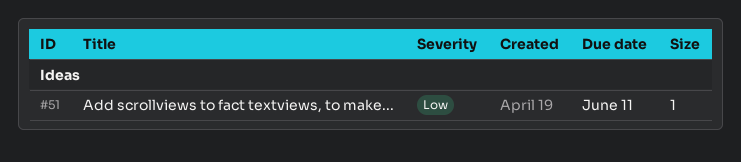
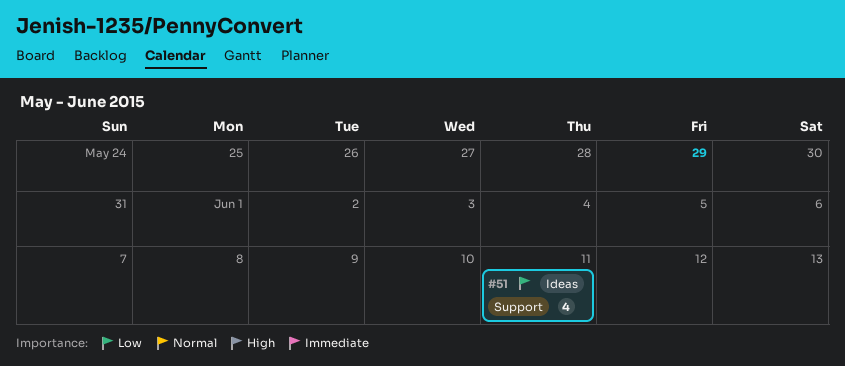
#51, estimate: 1 -> 4

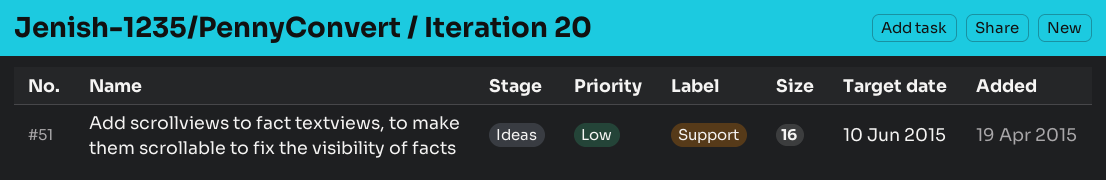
#51, estimate: 4 -> 16
#51, due: Jun 11 -> Jun 10

